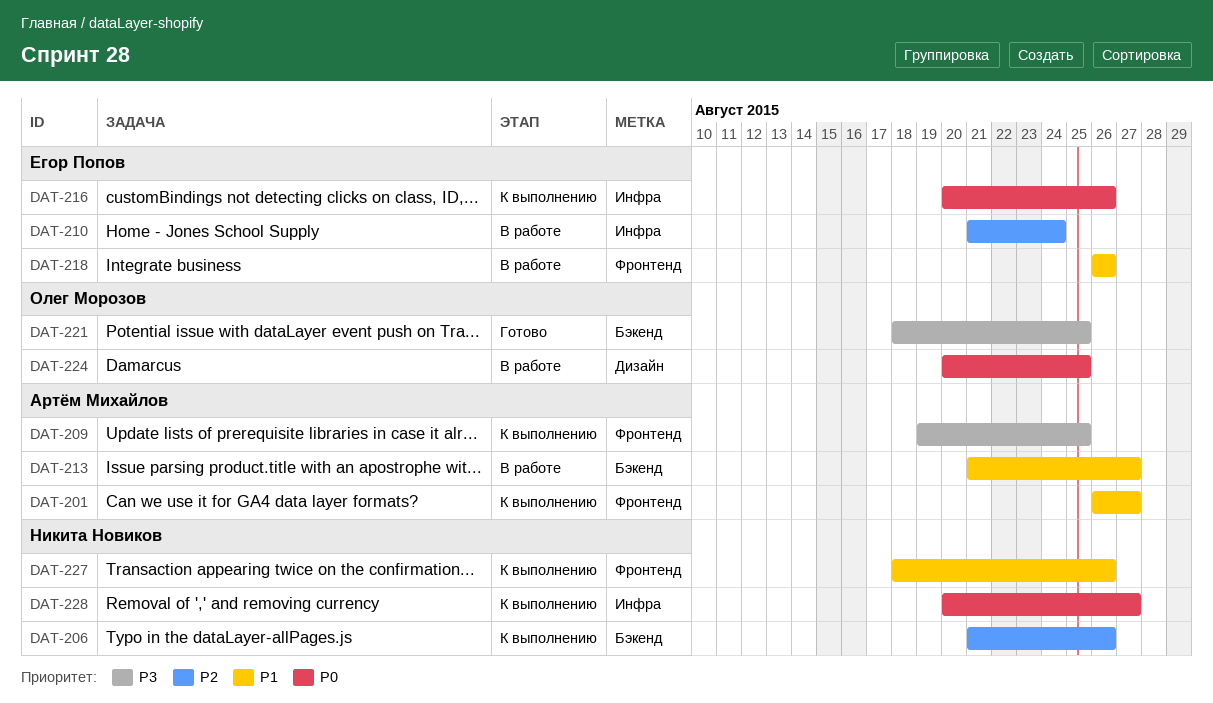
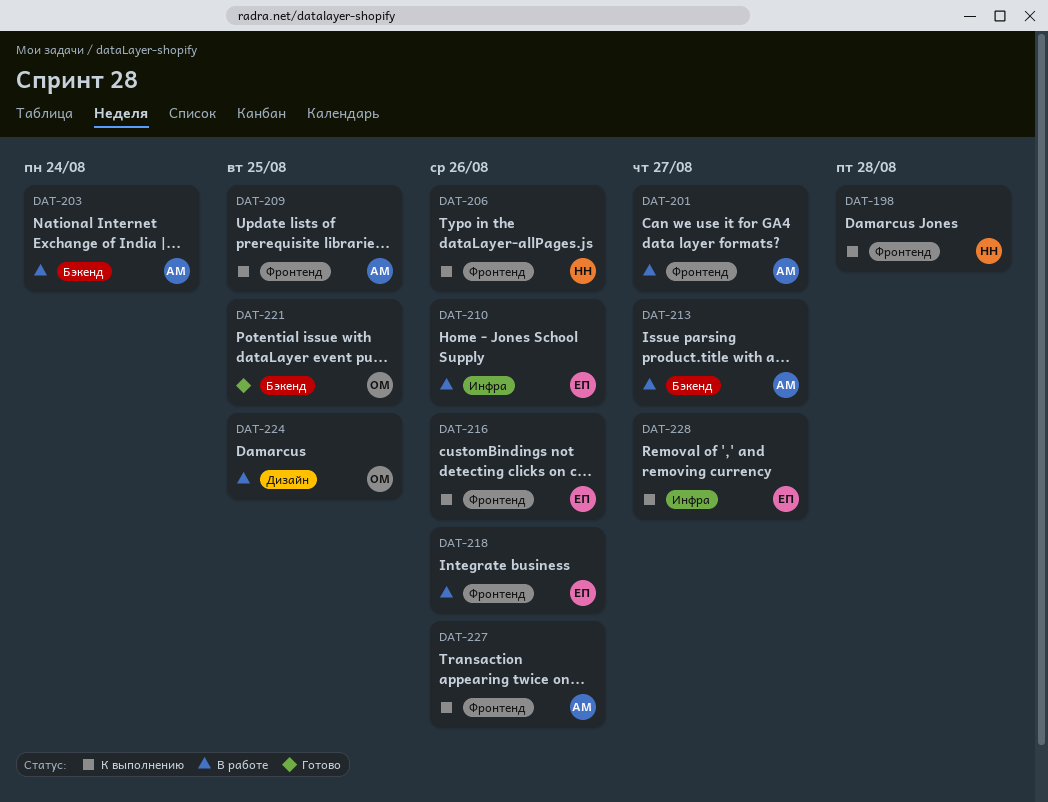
DAT-198: none -> present
DAT-201, status: К выполнению -> В работе
DAT-203: none -> present
DAT-206, label: Бэкенд -> Фронтенд
DAT-210, due: Aug 24 -> Aug 26
DAT-216, label: Инфра -> Фронтенд
DAT-227, owner: Никита Новиков -> Артём Михайлов
DAT-228, owner: Никита Новиков -> Егор Попов

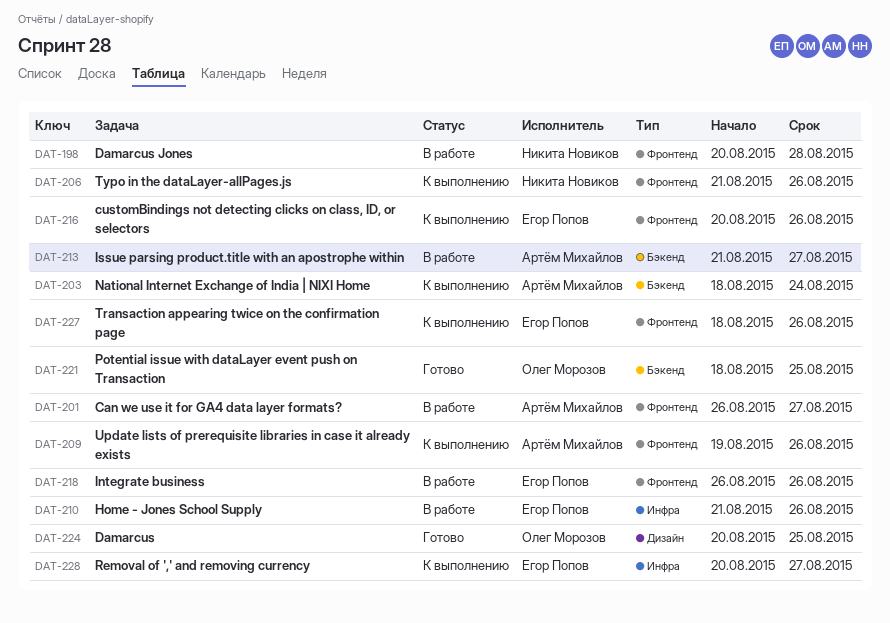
DAT-198, status: К выполнению -> В работе
DAT-203, status: В работе -> К выполнению
DAT-209, due: Aug 25 -> Aug 26
DAT-224, status: В работе -> Готово
DAT-227, owner: Артём Михайлов -> Егор Попов

